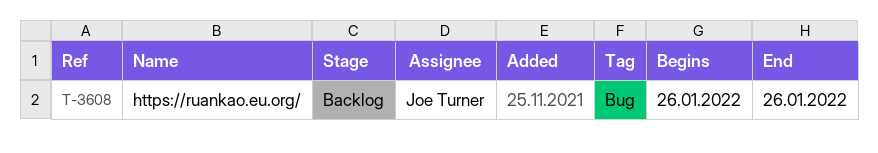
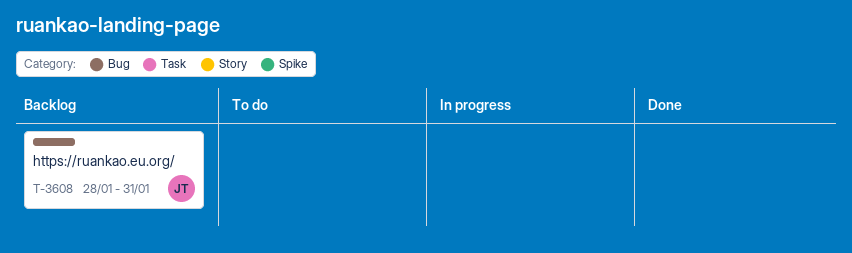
T-3608, start: Jan 26 -> Jan 28
T-3608, due: Jan 26 -> Jan 31

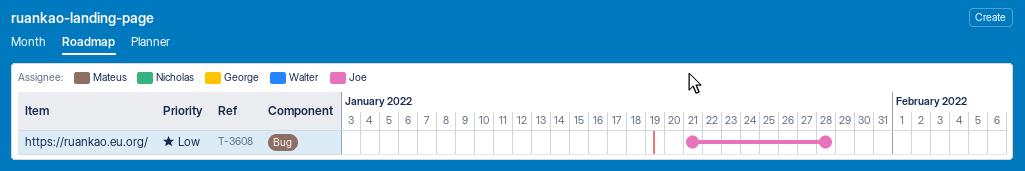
T-3608, start: Jan 28 -> Jan 21
T-3608, due: Jan 31 -> Jan 28

